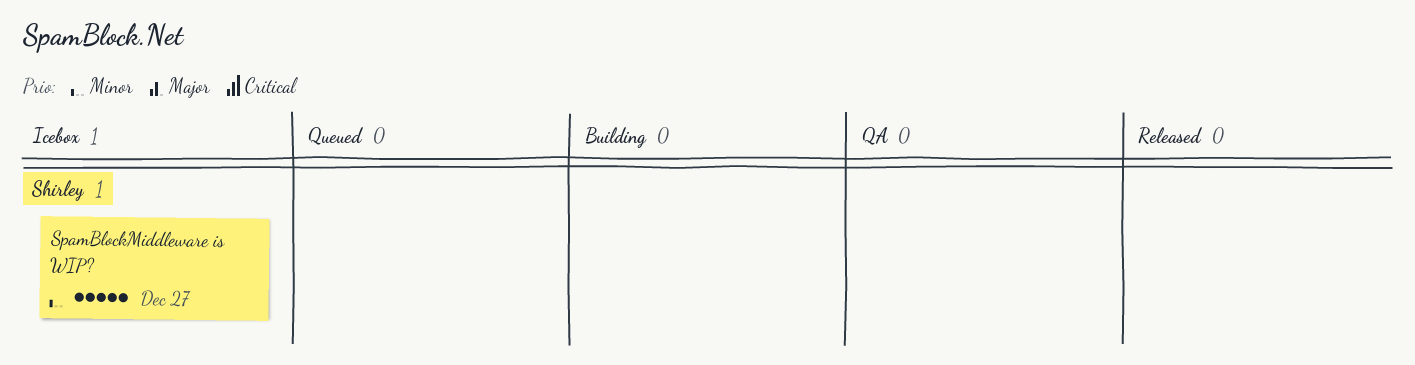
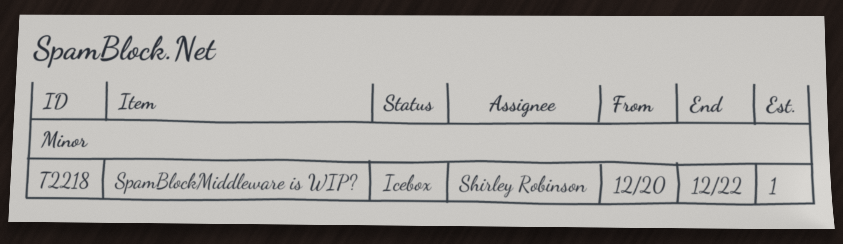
SpamBlockMiddleware is WIP?, estimate: 5 -> 1
SpamBlockMiddleware is WIP?, due: Dec 27 -> Dec 22

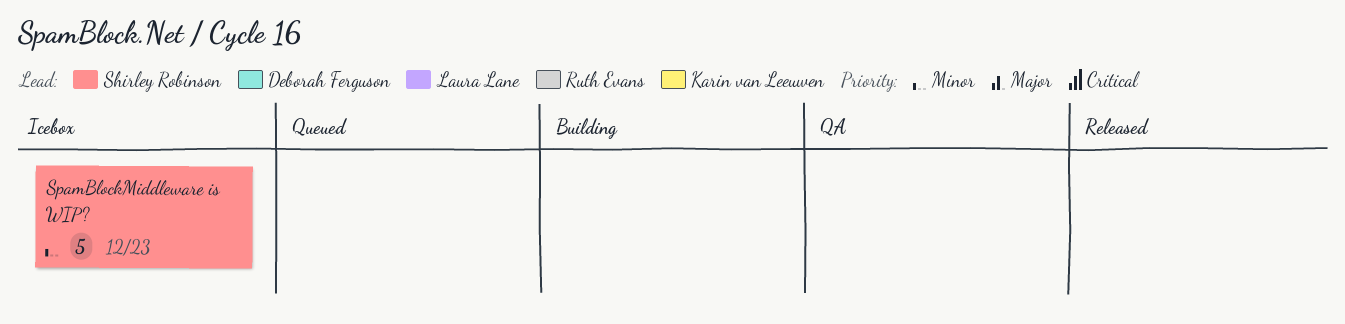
SpamBlockMiddleware is WIP?, estimate: 1 -> 5
SpamBlockMiddleware is WIP?, due: Dec 22 -> Dec 23

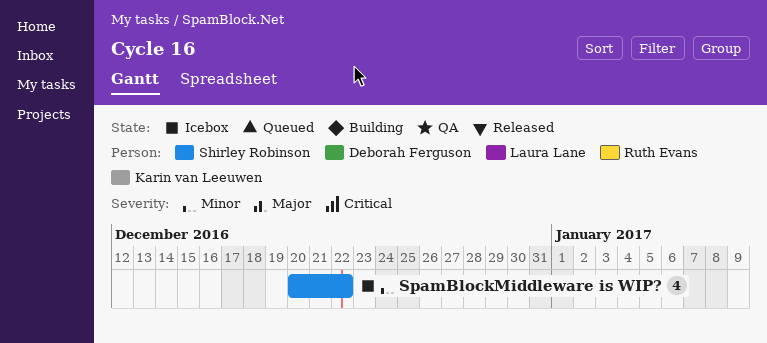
SpamBlockMiddleware is WIP?, estimate: 5 -> 4
SpamBlockMiddleware is WIP?, due: Dec 23 -> Dec 22

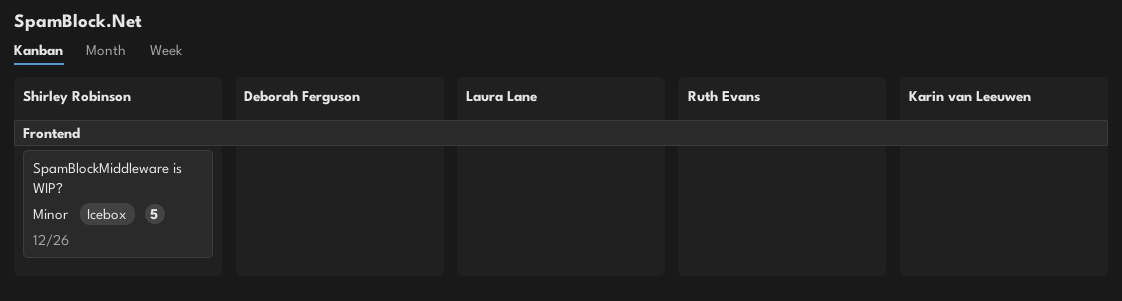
SpamBlockMiddleware is WIP?, estimate: 4 -> 5
SpamBlockMiddleware is WIP?, due: Dec 22 -> Dec 26

